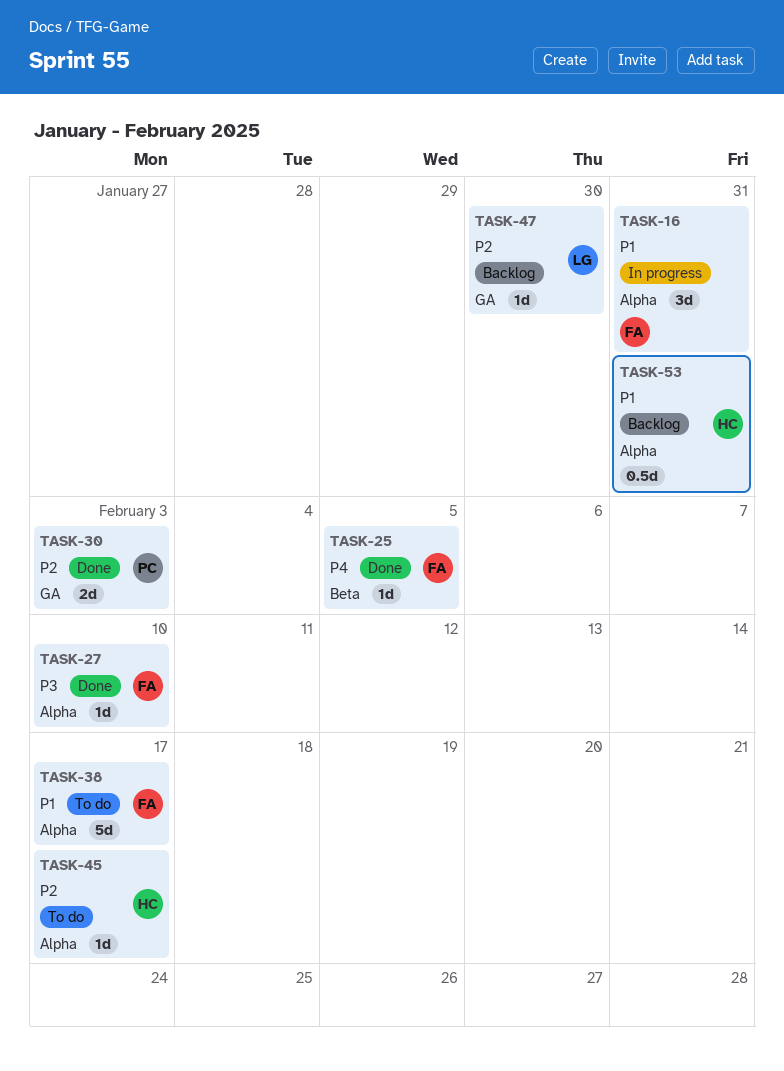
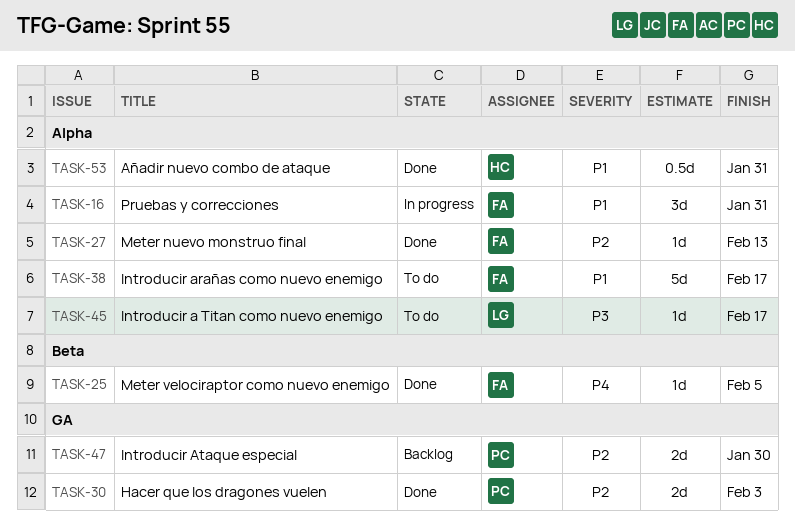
TASK-27, priority: P3 -> P2
TASK-27, due: Feb 10 -> Feb 13
TASK-45, owner: HC -> LG
TASK-45, priority: P2 -> P3
TASK-47, owner: LG -> PC
TASK-47, estimate: 1d -> 2d
TASK-53, status: Backlog -> Done

